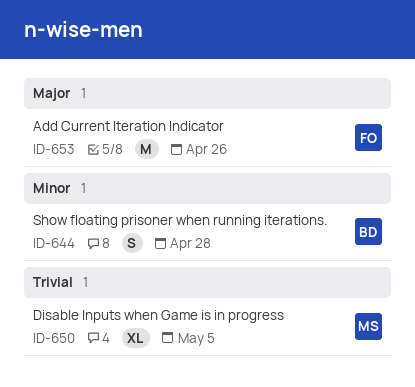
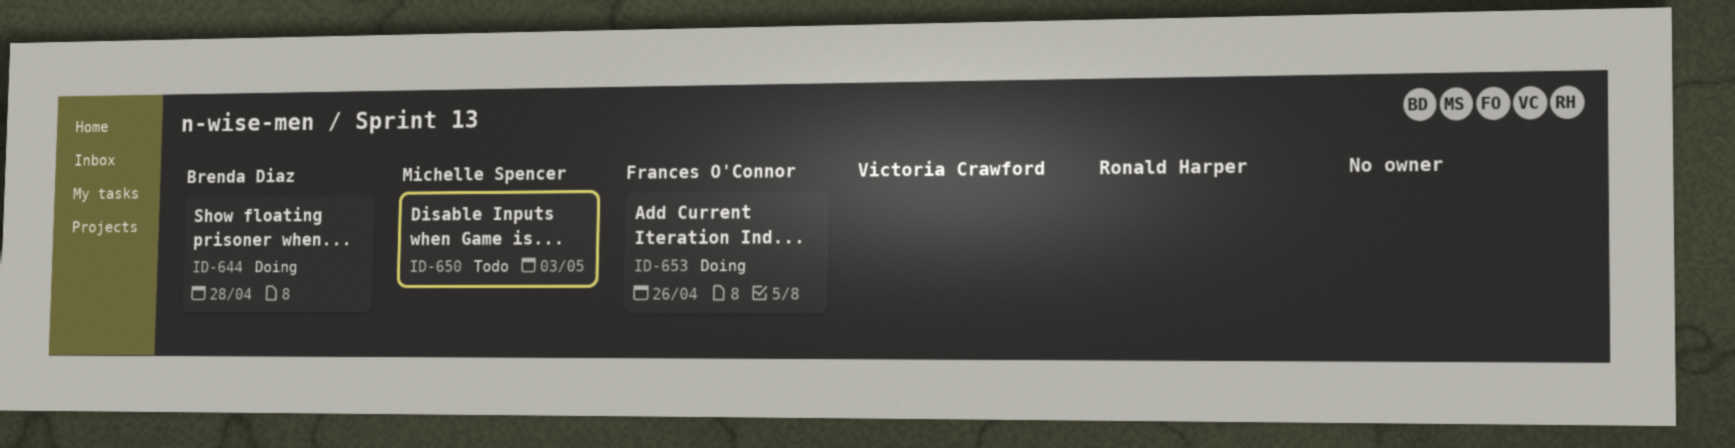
ID-650, due: May 5 -> May 3

